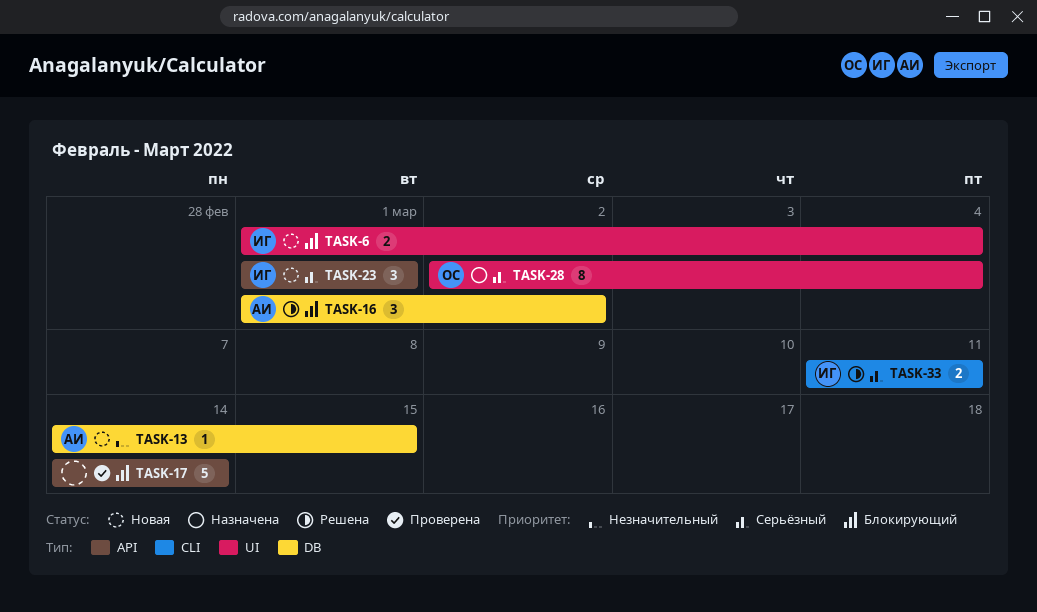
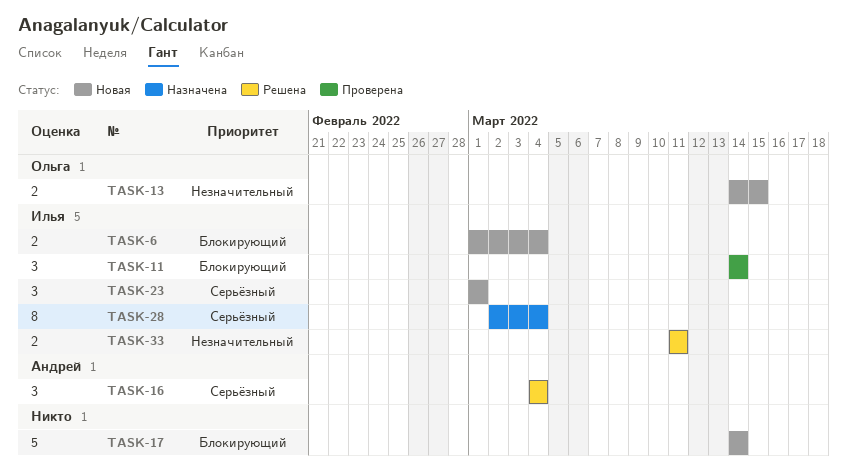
TASK-11: none -> present
TASK-13, owner: Андрей -> Ольга
TASK-13, estimate: 1 -> 2
TASK-16, priority: Блокирующий -> Серьёзный
TASK-16, start: Mar 1 -> Mar 4
TASK-16, due: Mar 2 -> Mar 4
TASK-17, status: Проверена -> Новая
TASK-28, owner: Ольга -> Илья
TASK-33, priority: Серьёзный -> Незначительный

